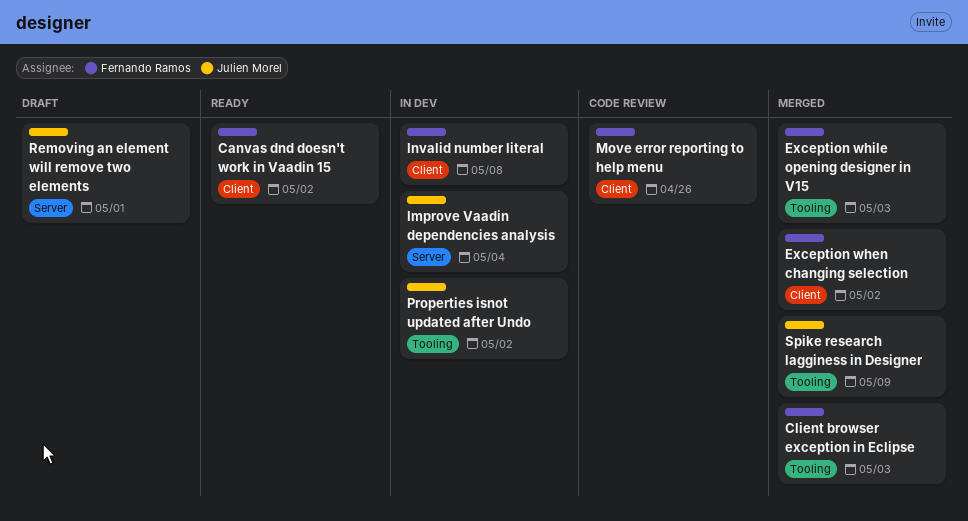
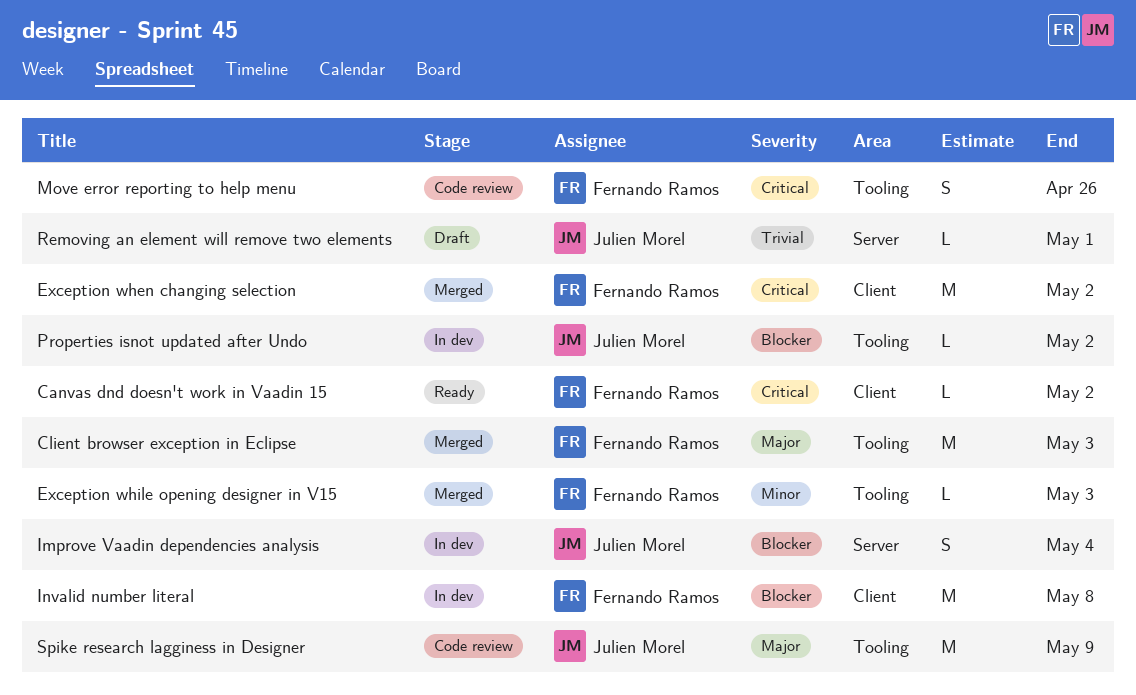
Move error reporting to help menu, label: Client -> Tooling
Spike research lagginess in Designer, status: Merged -> Code review

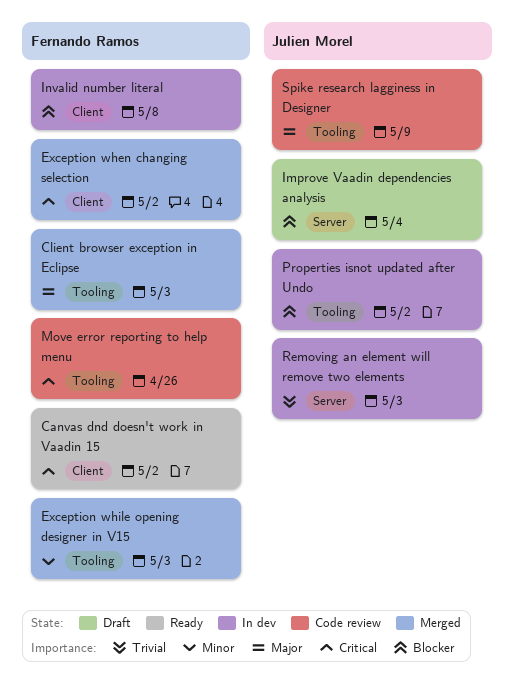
Improve Vaadin dependencies analysis, status: In dev -> Draft
Removing an element will remove two elements, status: Draft -> In dev
Removing an element will remove two elements, due: May 1 -> May 3

